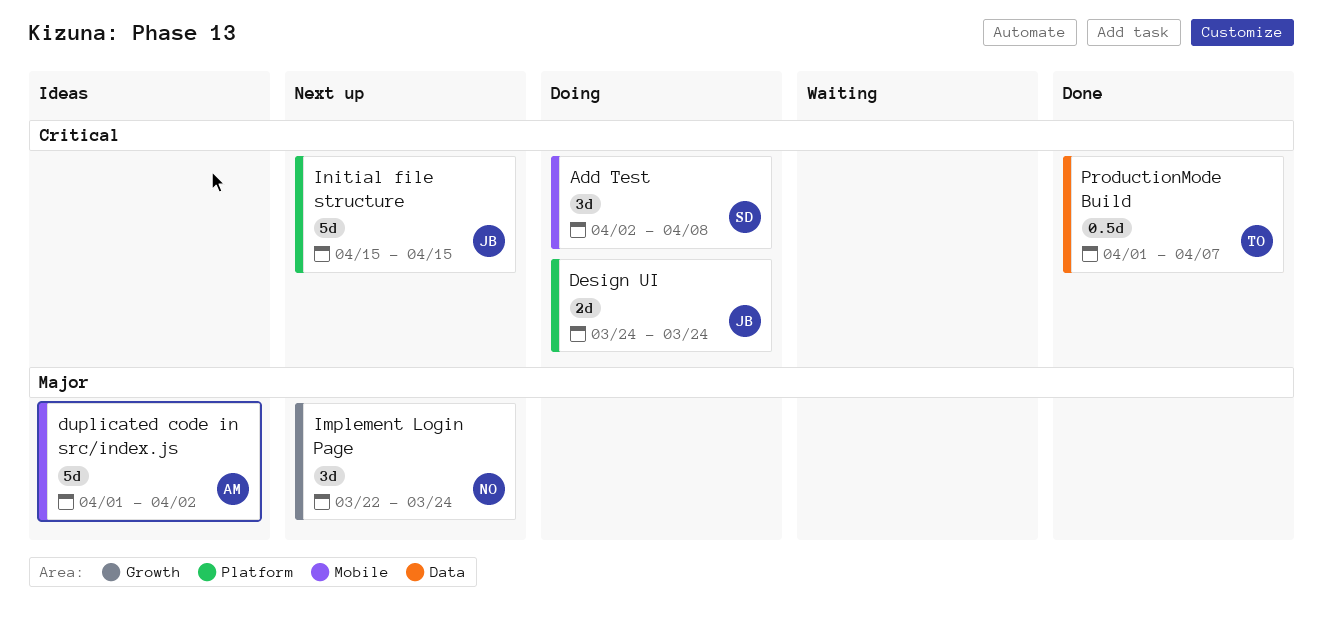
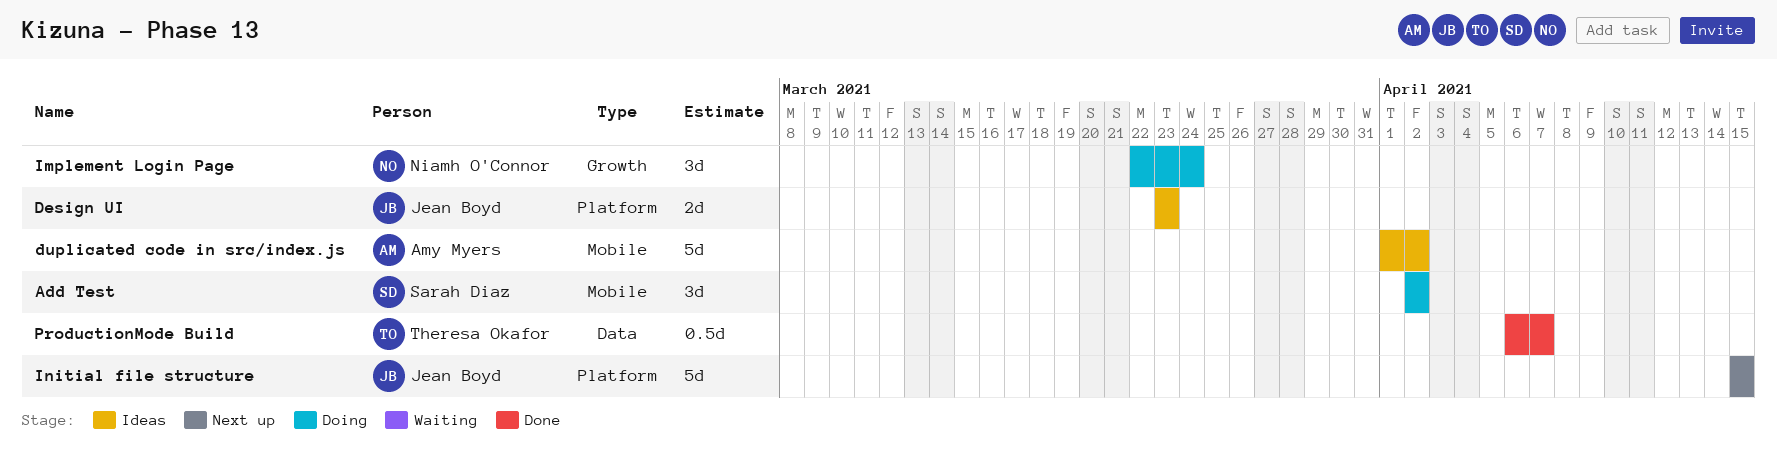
Add Test, due: Apr 8 -> Apr 2
Design UI, status: Doing -> Ideas
Design UI, start: Mar 24 -> Mar 23
Design UI, due: Mar 24 -> Mar 23
Implement Login Page, status: Next up -> Doing
ProductionMode Build, start: Apr 1 -> Apr 6

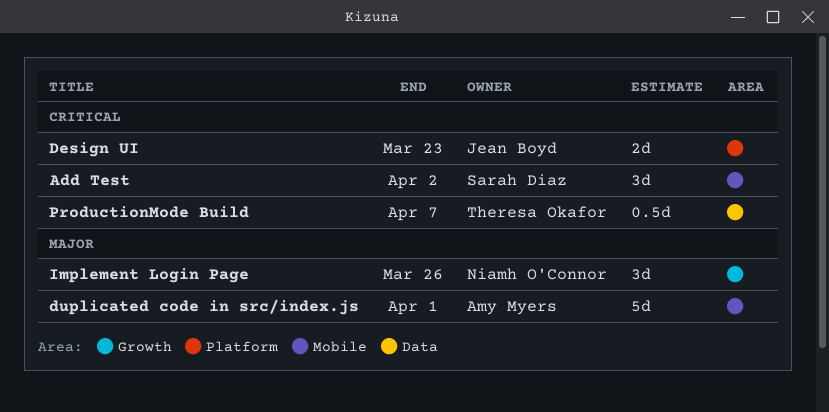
duplicated code in src/index.js, due: Apr 2 -> Apr 1
Implement Login Page, due: Mar 24 -> Mar 26
Initial file structure: present -> none

